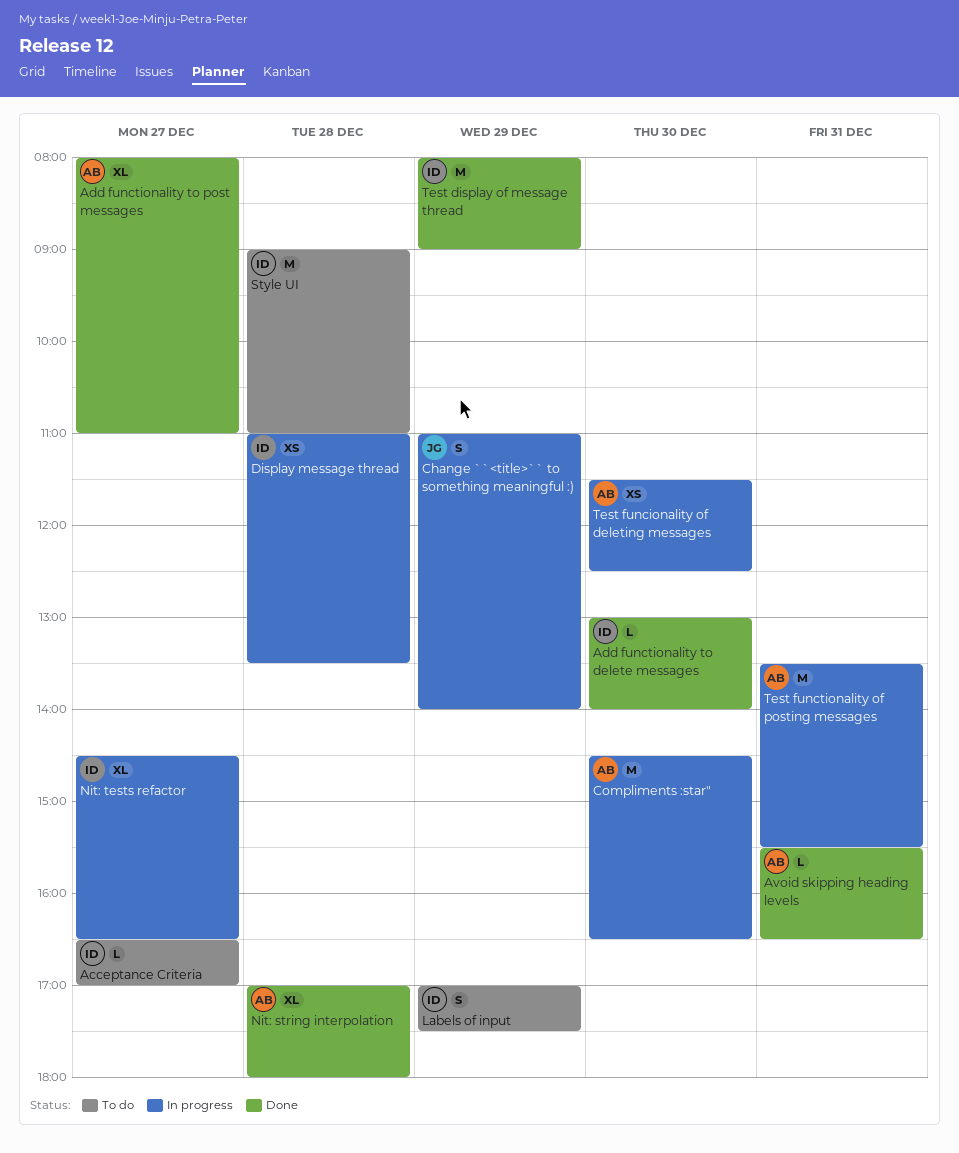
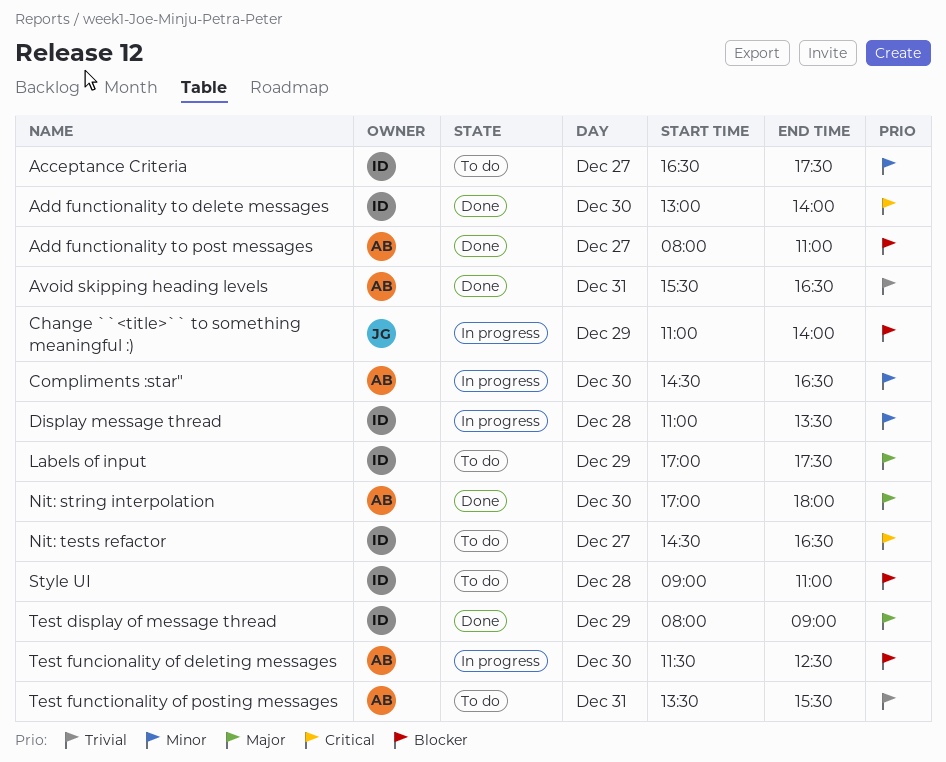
Acceptance Criteria, ends: 17:00 -> 17:30
Nit: string interpolation, day: Dec 28 -> Dec 30
Nit: tests refactor, status: In progress -> To do
Test functionality of posting messages, status: In progress -> To do

